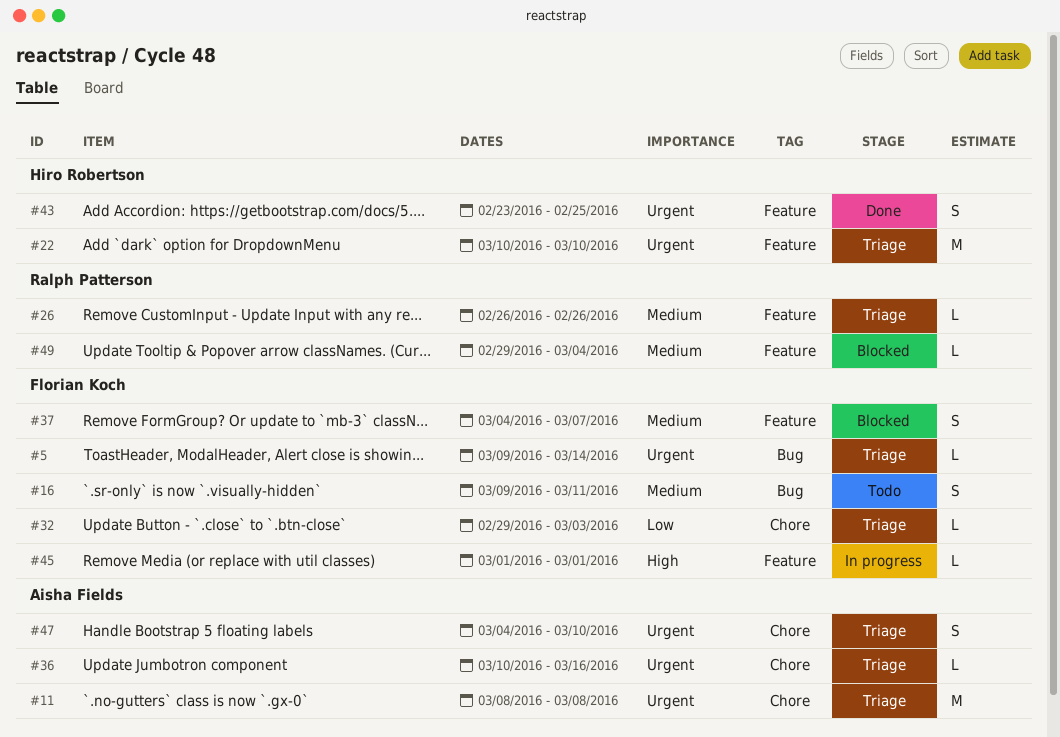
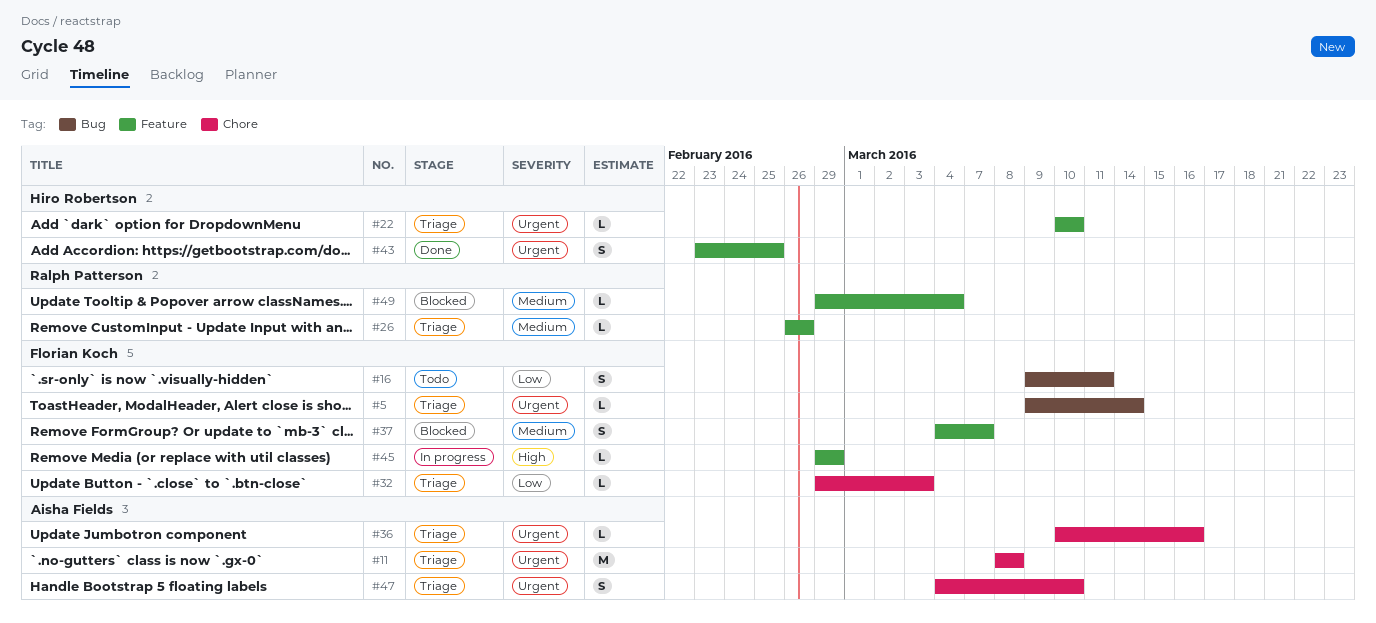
#16, priority: Medium -> Low
#22, estimate: M -> L
#45, start: Mar 1 -> Feb 29
#45, due: Mar 1 -> Feb 29

